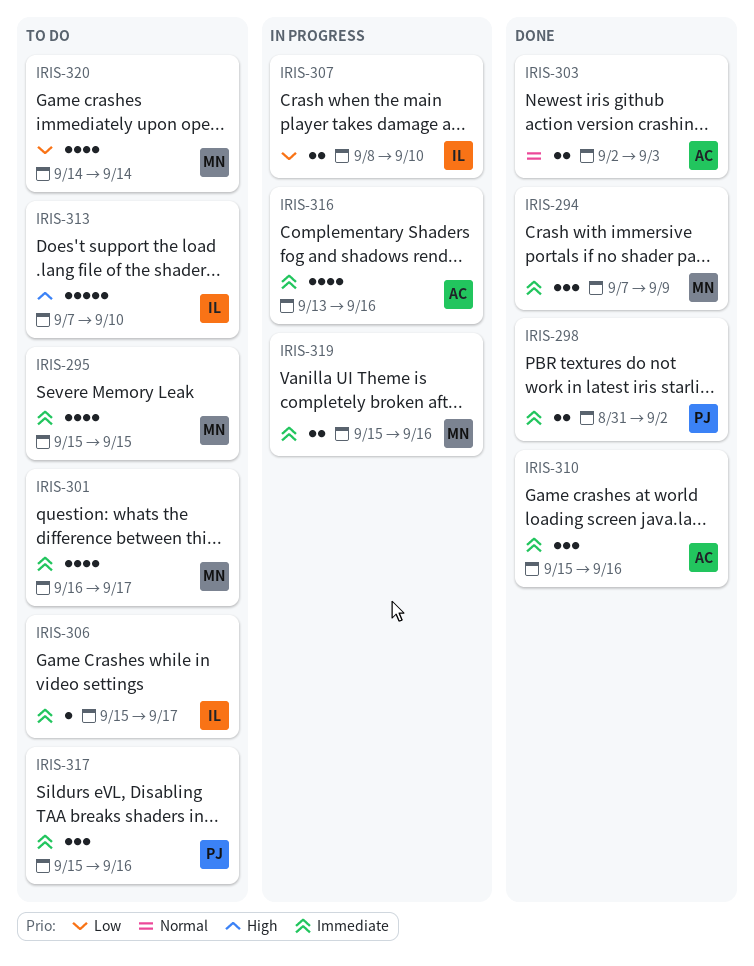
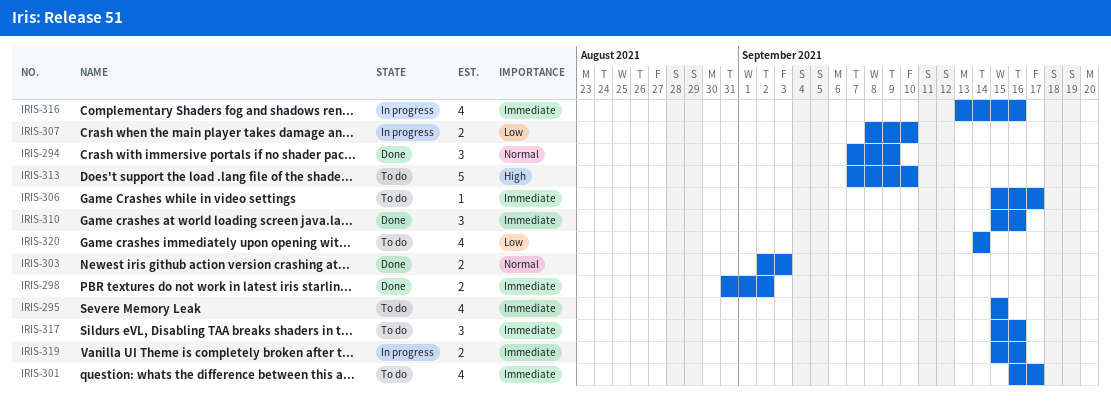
IRIS-294, priority: Immediate -> Normal

